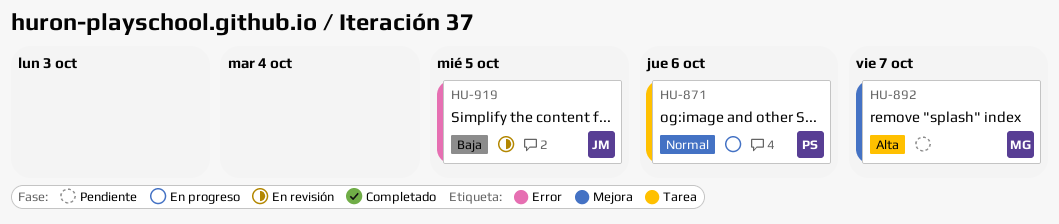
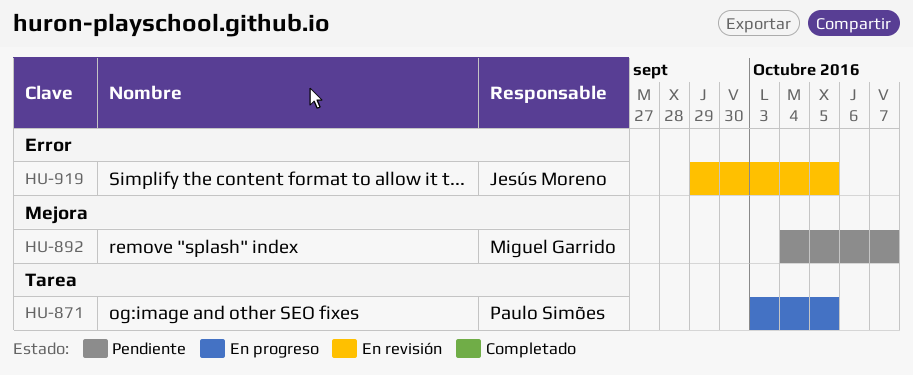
HU-871, due: Oct 6 -> Oct 5

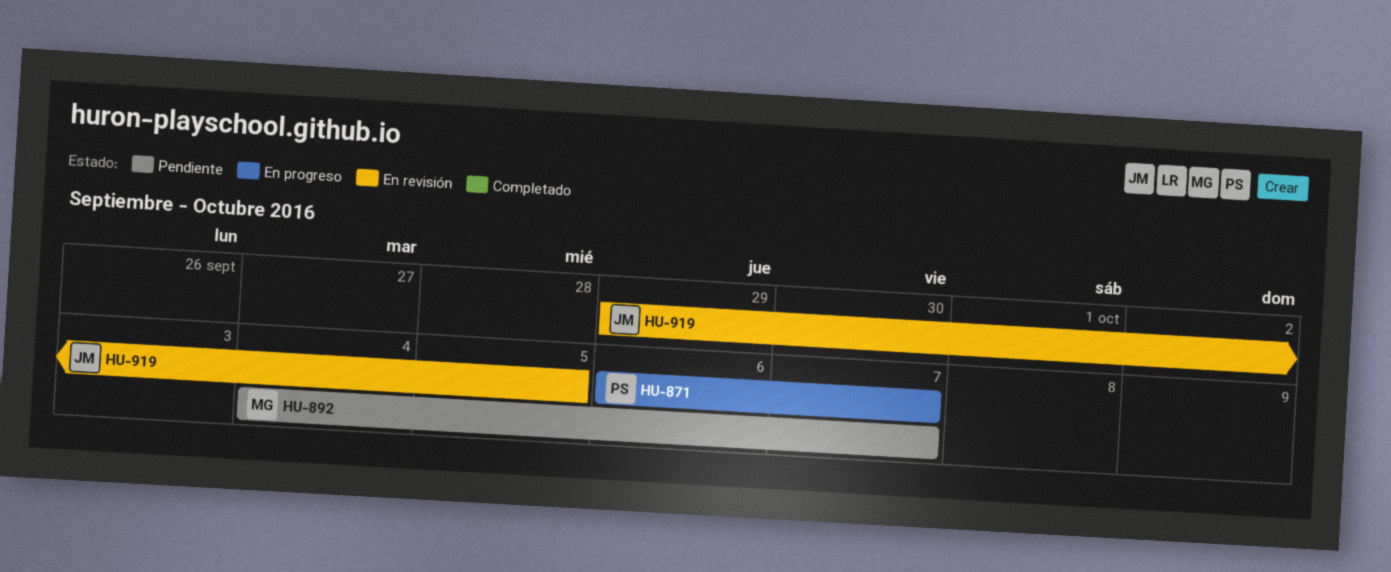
HU-871, start: Oct 3 -> Oct 6
HU-871, due: Oct 5 -> Oct 7

